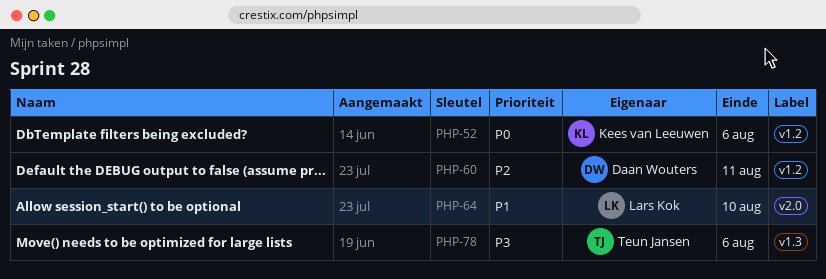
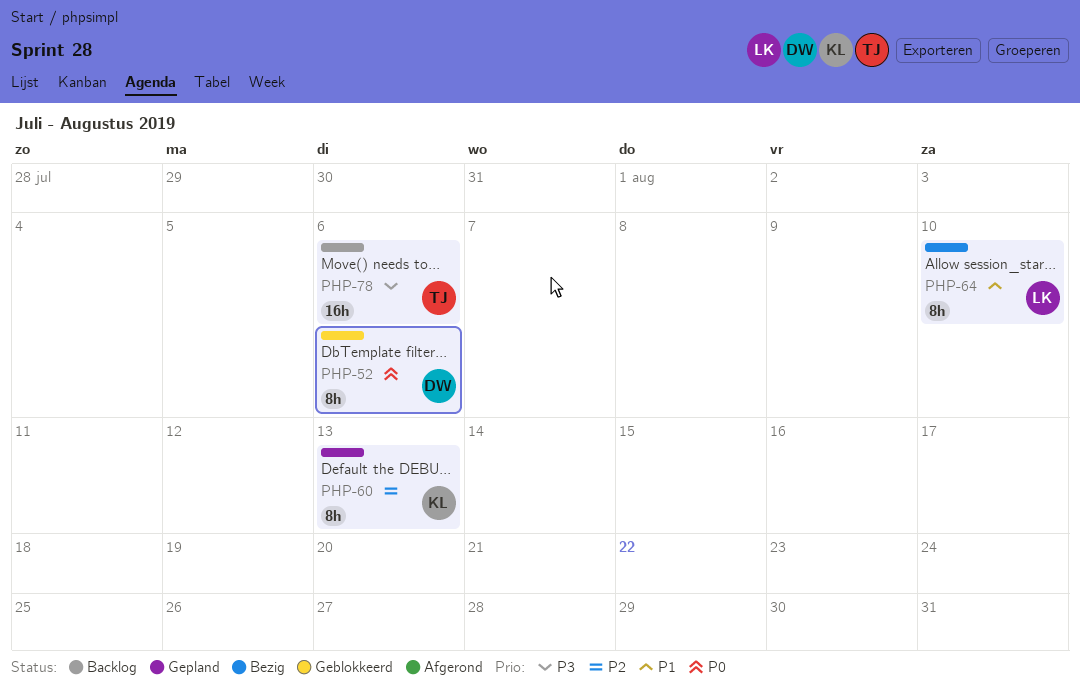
PHP-52, owner: Kees van Leeuwen -> Daan Wouters
PHP-60, owner: Daan Wouters -> Kees van Leeuwen
PHP-60, due: Aug 11 -> Aug 13

